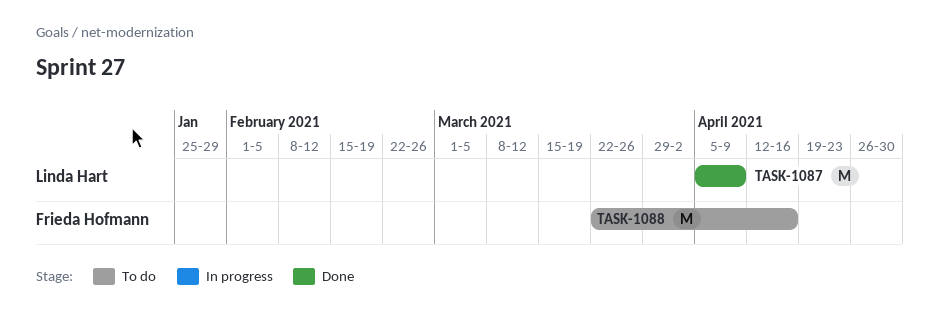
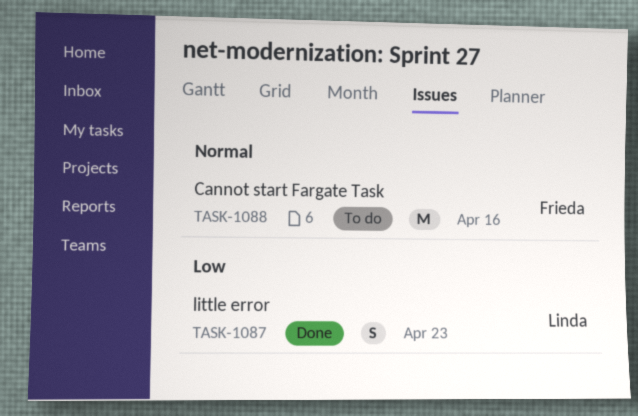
TASK-1087, estimate: M -> S
TASK-1087, due: Apr 9 -> Apr 23

